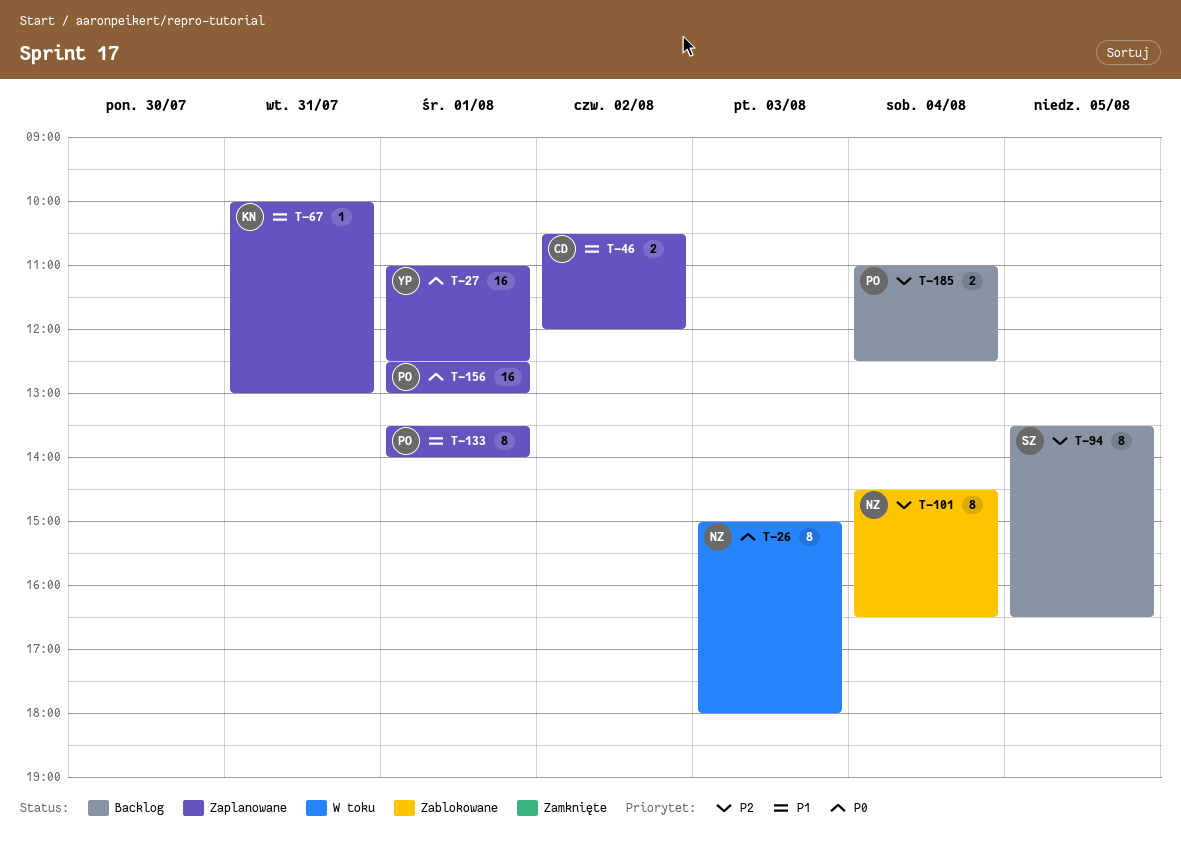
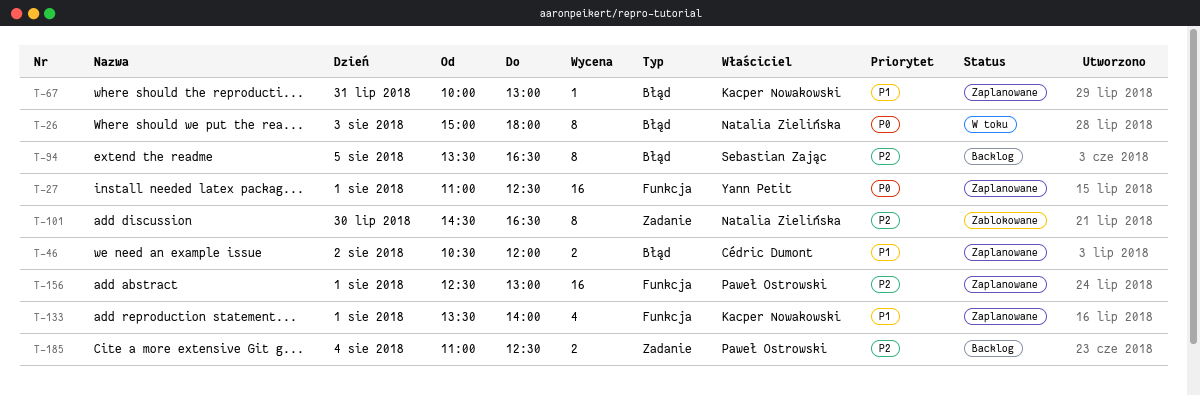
T-101, day: Aug 4 -> Jul 30
T-133, owner: Paweł Ostrowski -> Kacper Nowakowski
T-133, estimate: 8 -> 4
T-156, priority: P0 -> P2

